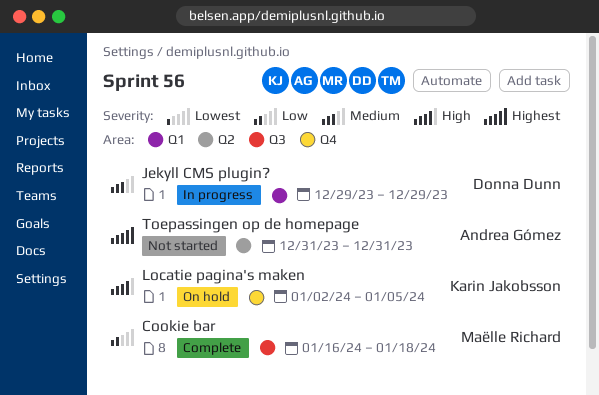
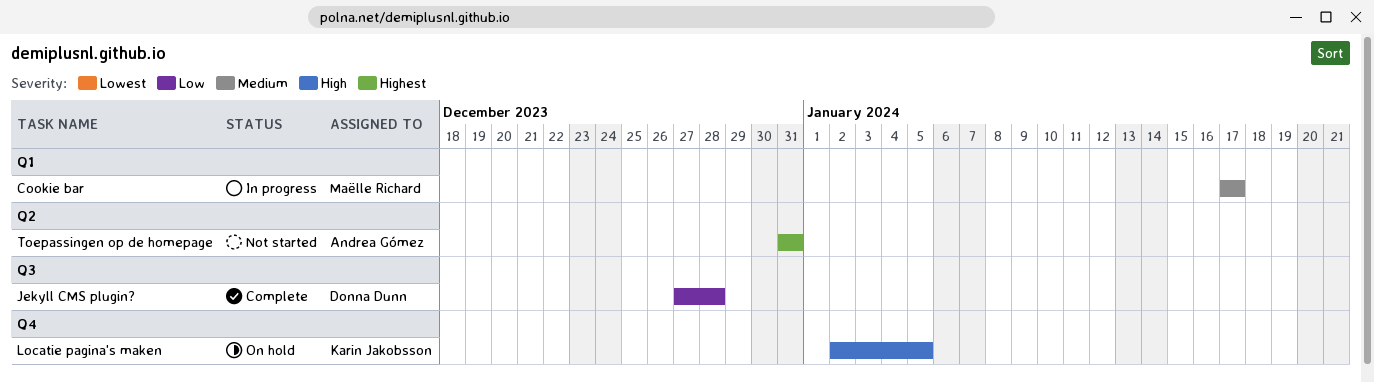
Cookie bar, status: Complete -> In progress
Cookie bar, priority: Low -> Medium
Cookie bar, label: Q3 -> Q1
Cookie bar, start: Jan 16 -> Jan 17
Cookie bar, due: Jan 18 -> Jan 17
Jekyll CMS plugin?, status: In progress -> Complete
Jekyll CMS plugin?, priority: Medium -> Low
Jekyll CMS plugin?, label: Q1 -> Q3
Jekyll CMS plugin?, start: Dec 29 -> Dec 27
Jekyll CMS plugin?, due: Dec 29 -> Dec 28

